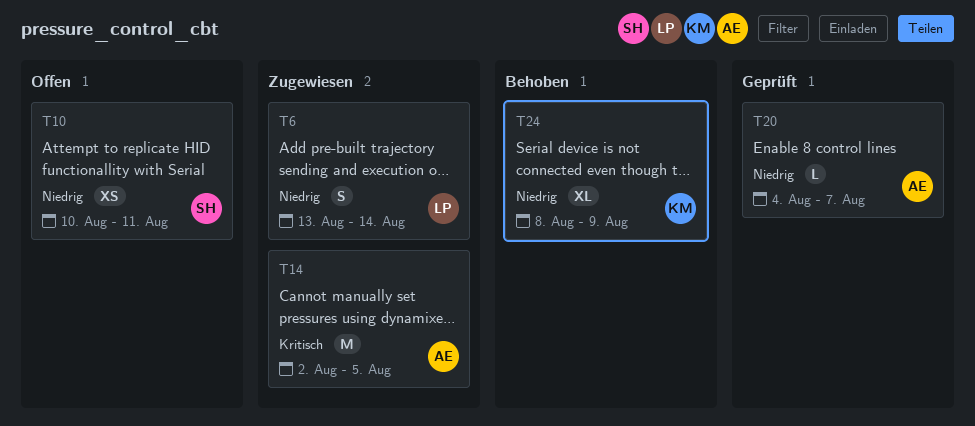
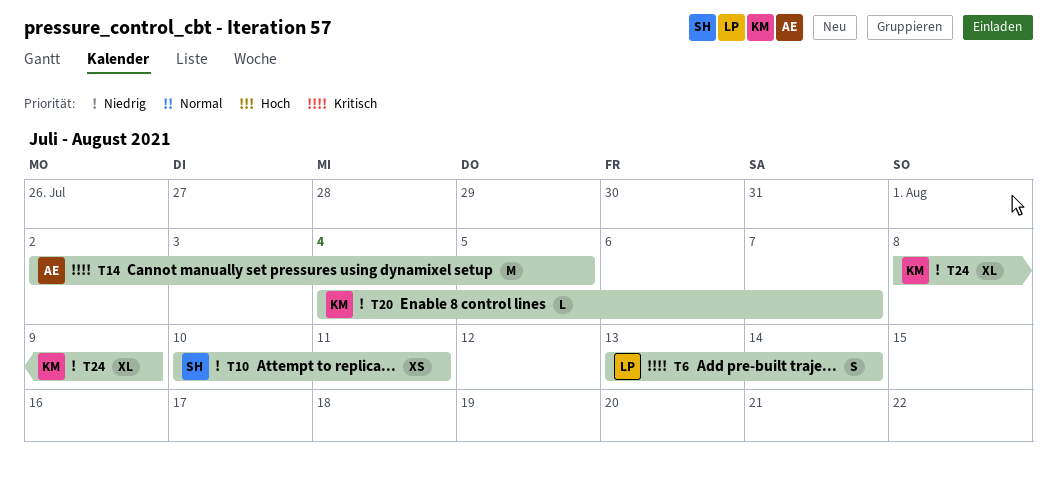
T6, priority: Niedrig -> Kritisch
T20, owner: AE -> KM

